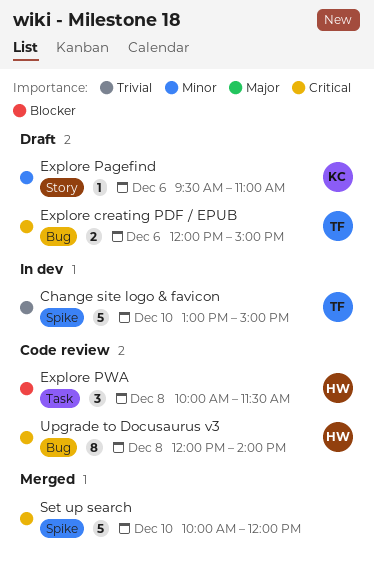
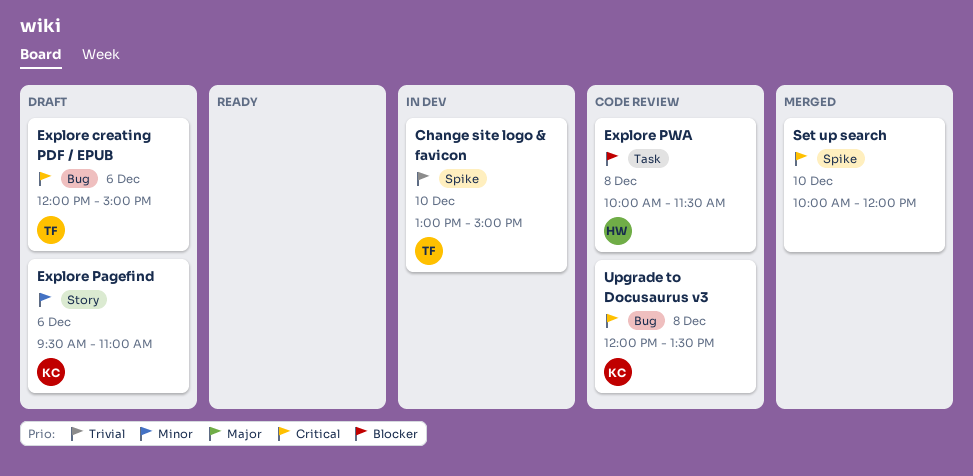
Upgrade to Docusaurus v3, owner: HW -> KC
Upgrade to Docusaurus v3, ends: 14:00 -> 13:30

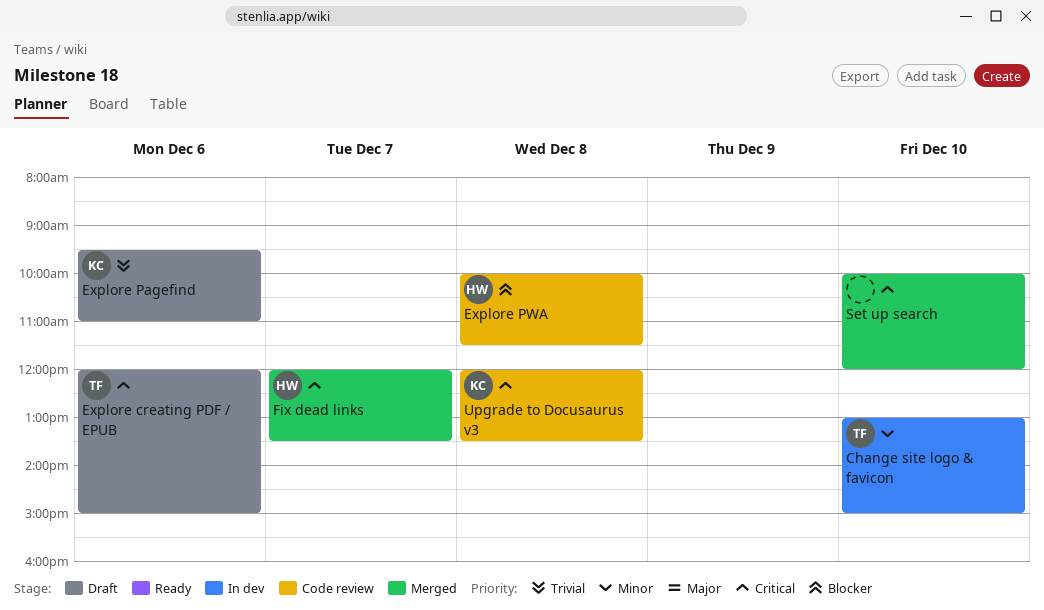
Change site logo & favicon, priority: Trivial -> Minor
Explore Pagefind, priority: Minor -> Trivial
Fix dead links: none -> present

